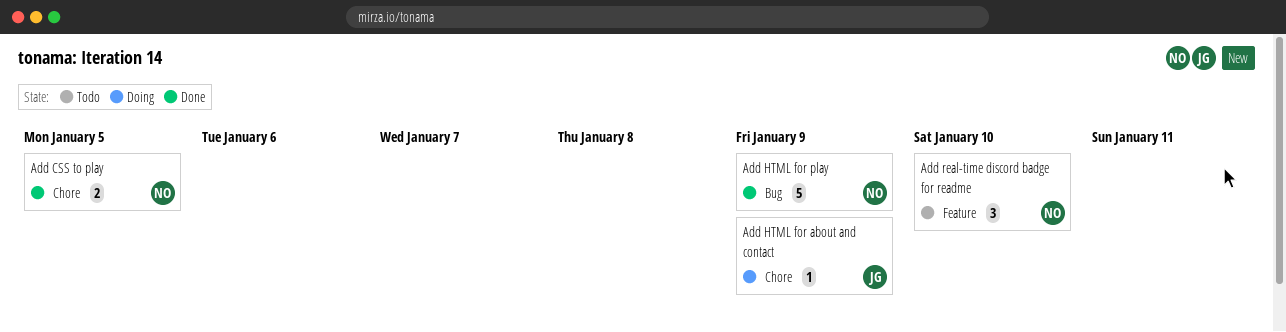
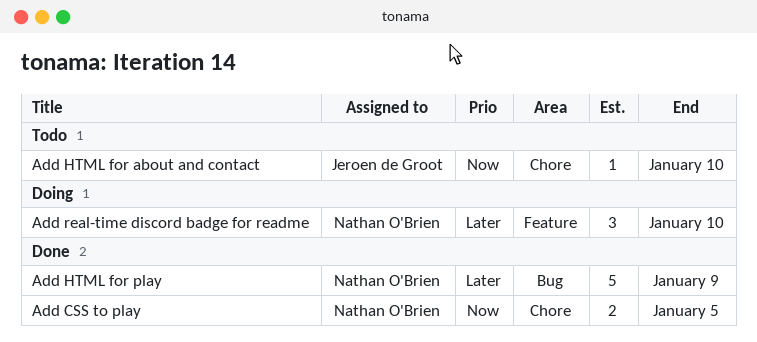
Add HTML for about and contact, status: Doing -> Todo
Add HTML for about and contact, due: Jan 9 -> Jan 10
Add real-time discord badge for readme, status: Todo -> Doing

